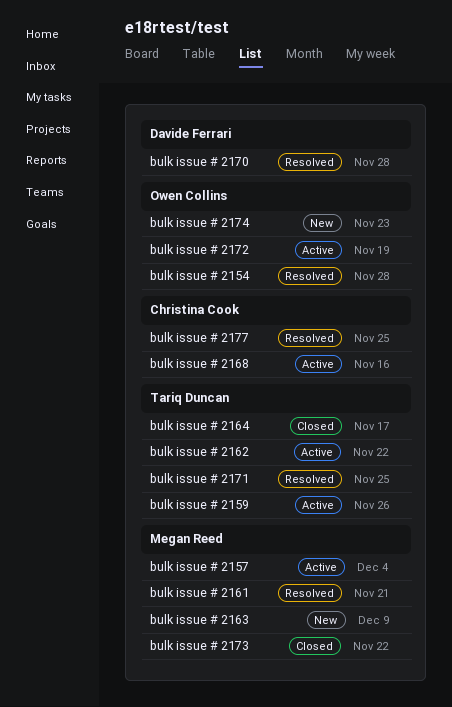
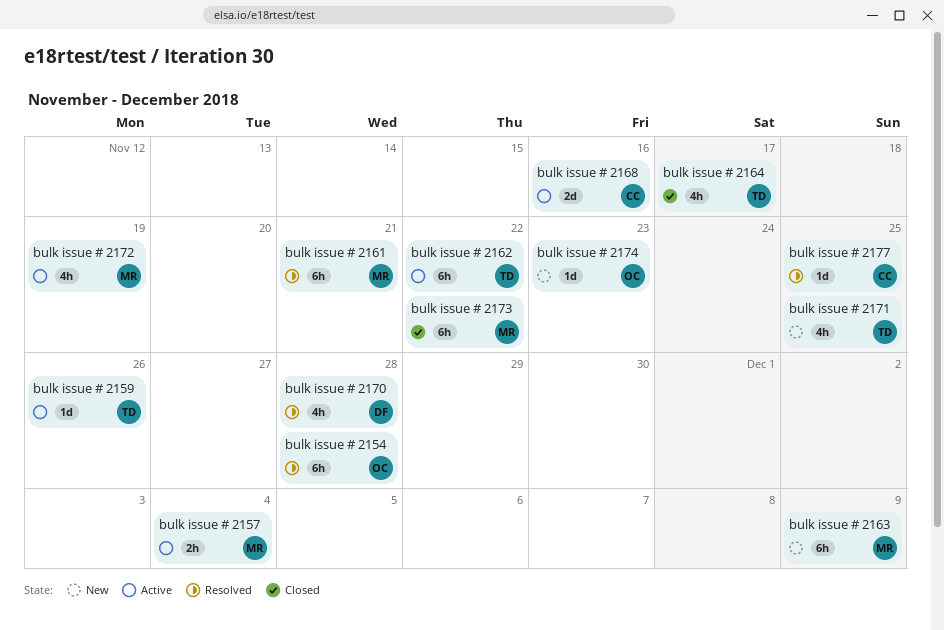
bulk issue # 2171, status: Resolved -> New
bulk issue # 2172, owner: Owen Collins -> Megan Reed

